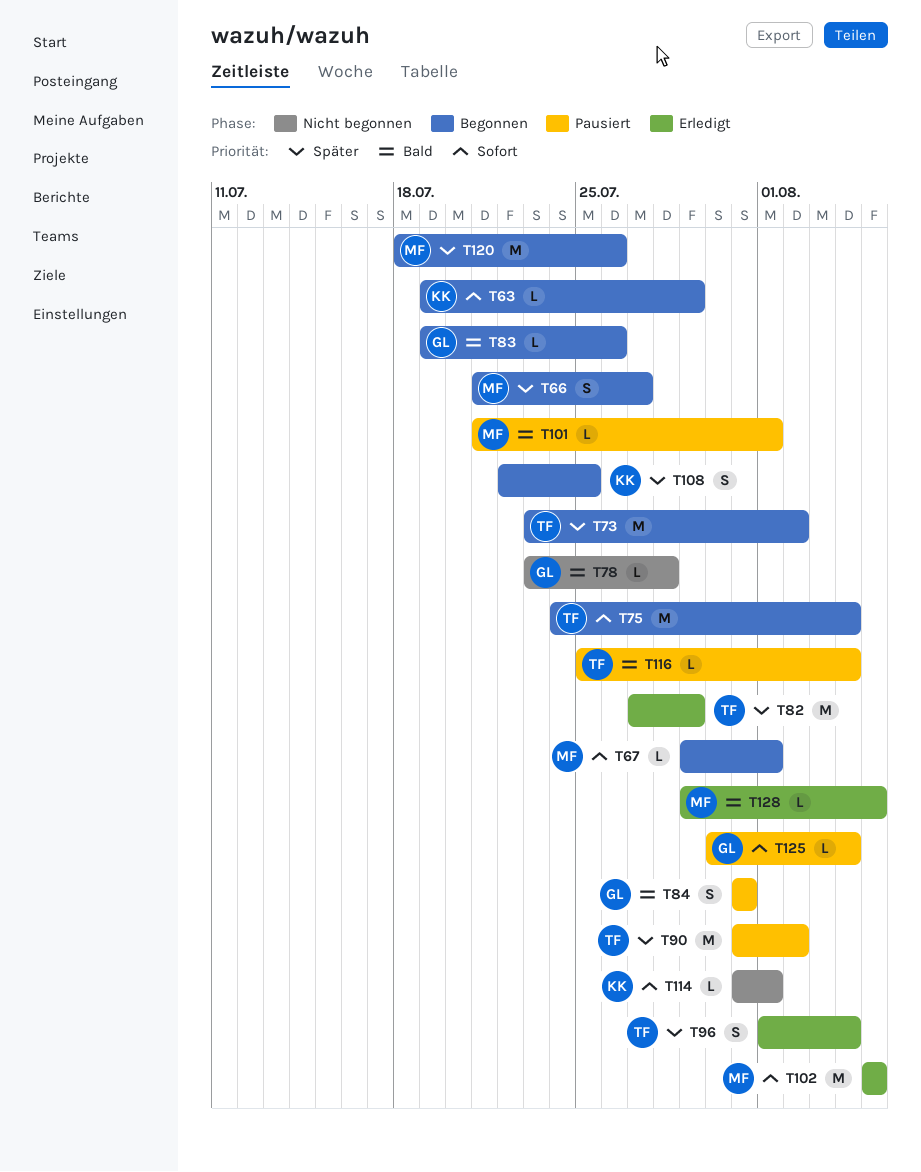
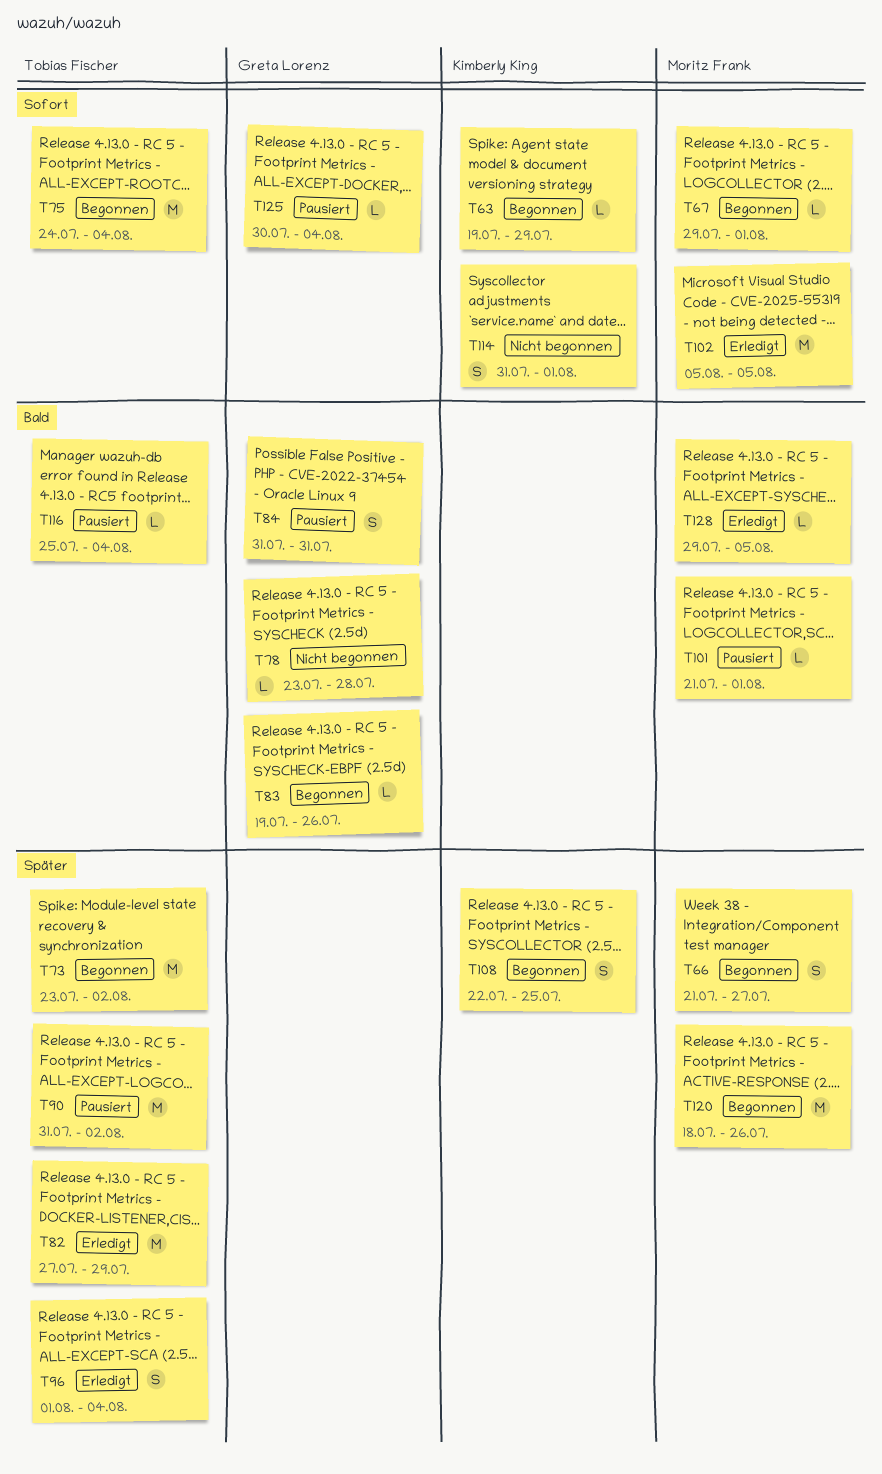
T114, estimate: L -> S

